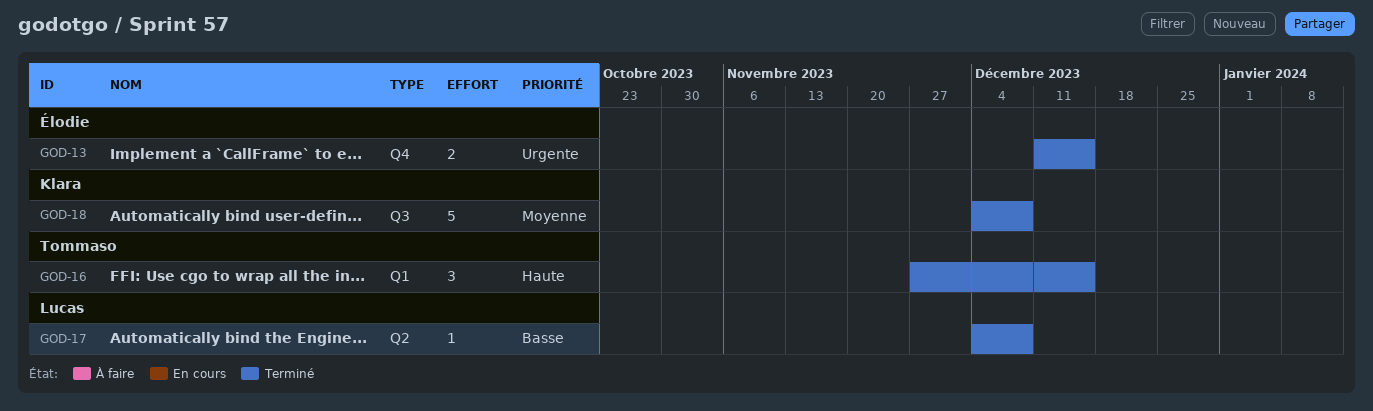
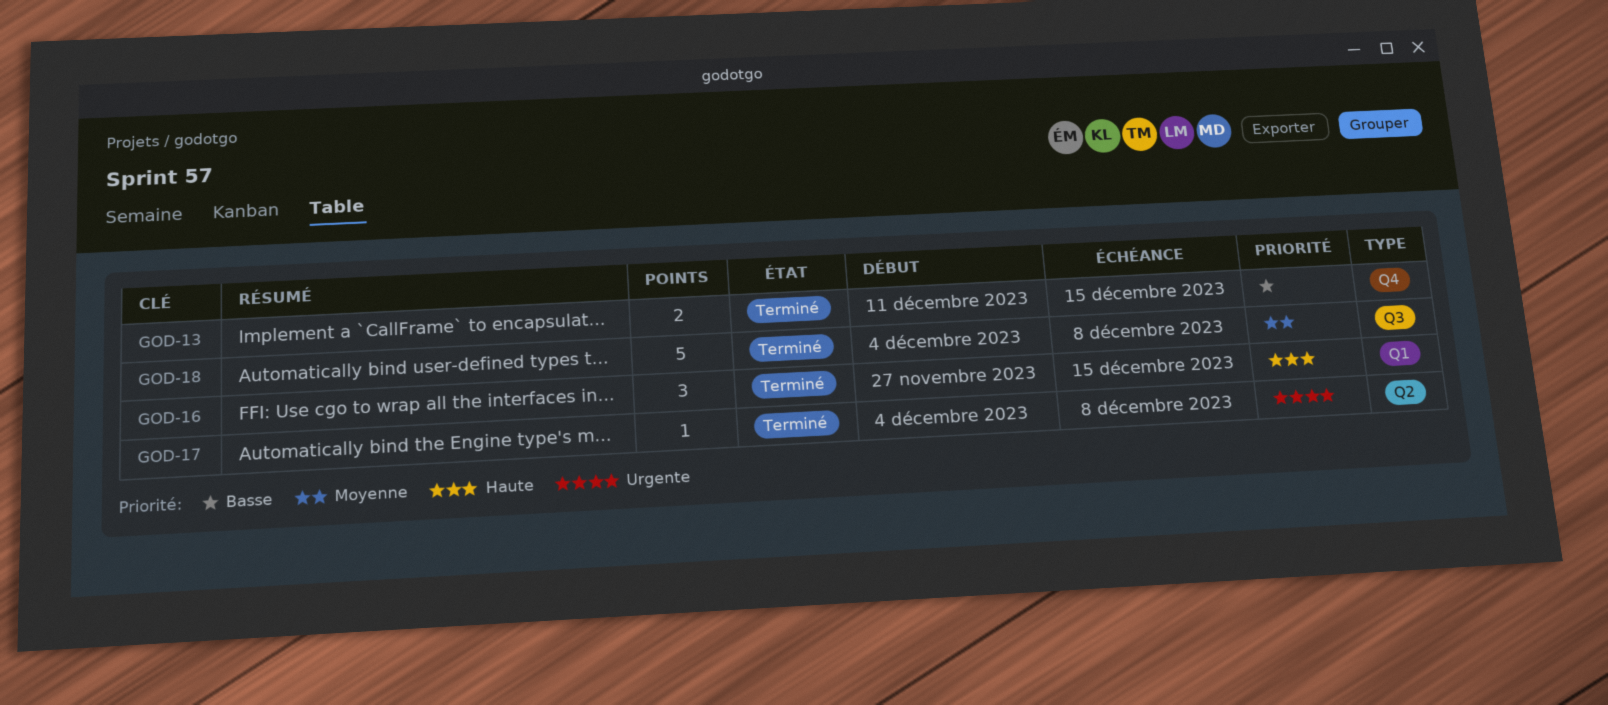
GOD-13, priority: Urgente -> Basse
GOD-17, priority: Basse -> Urgente

